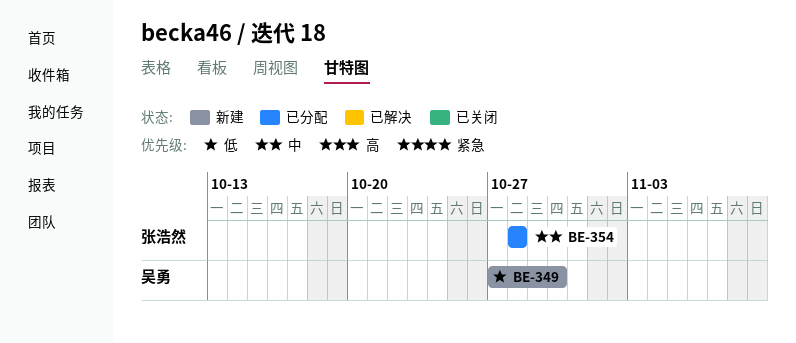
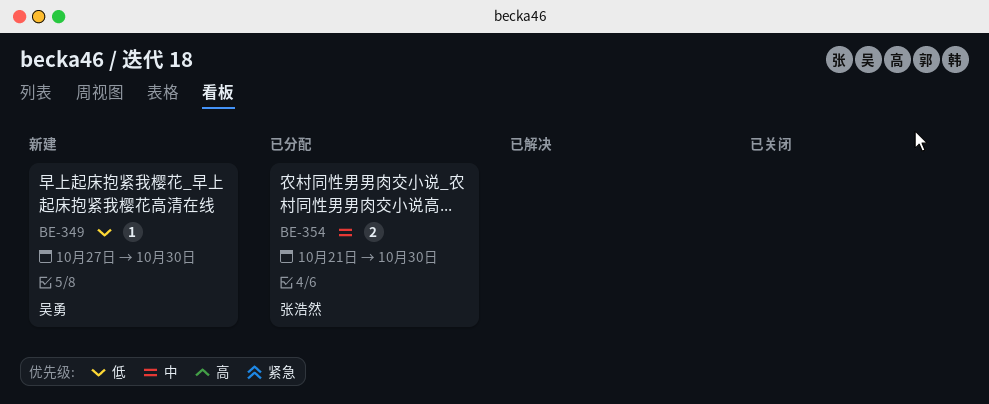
BE-354, start: Oct 28 -> Oct 21
BE-354, due: Oct 28 -> Oct 30

